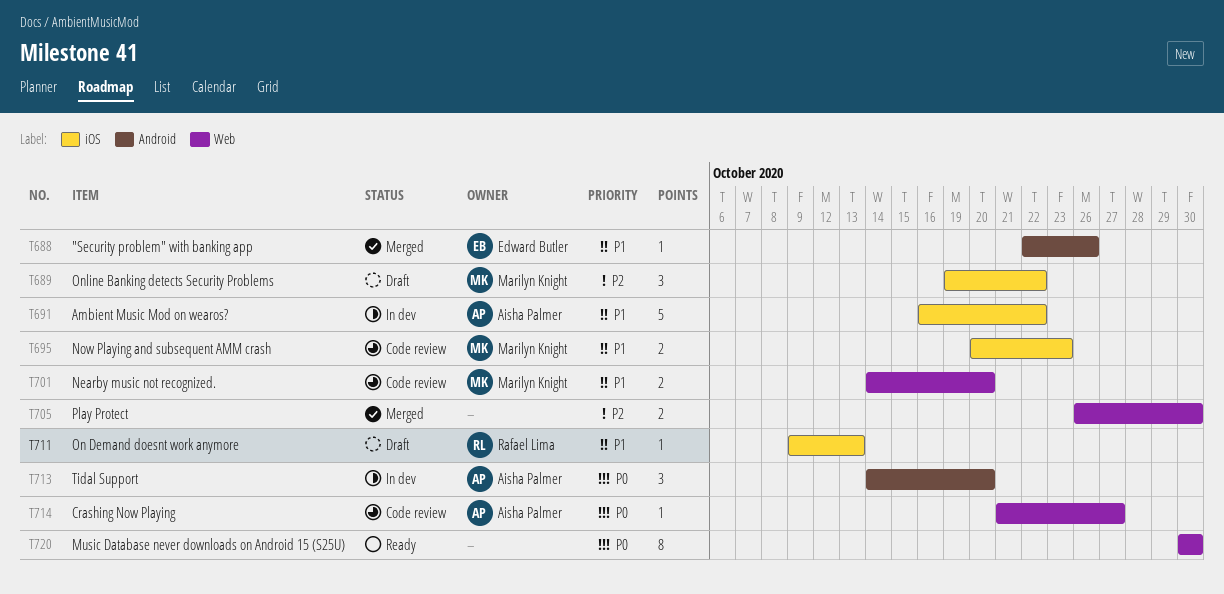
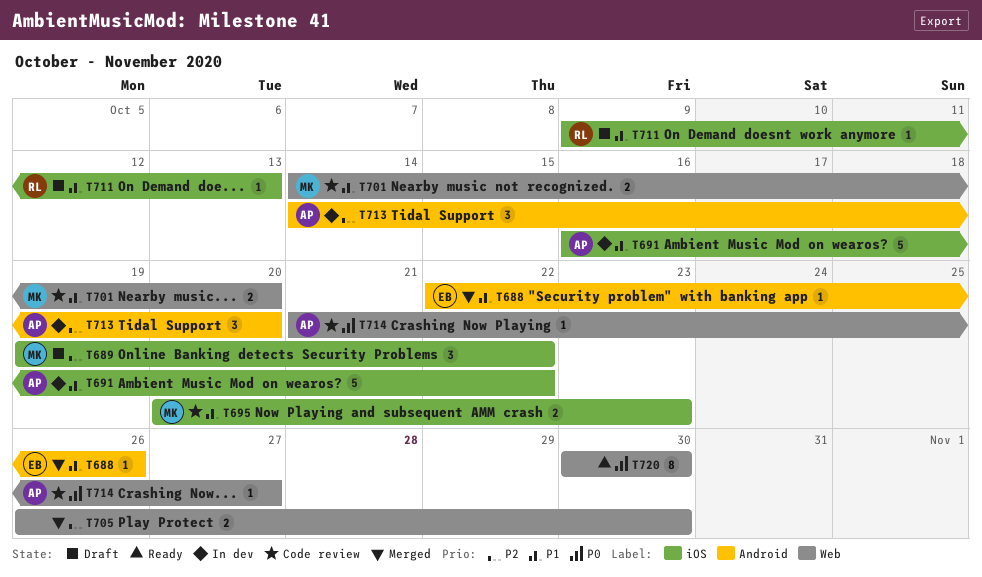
T713, priority: P0 -> P2

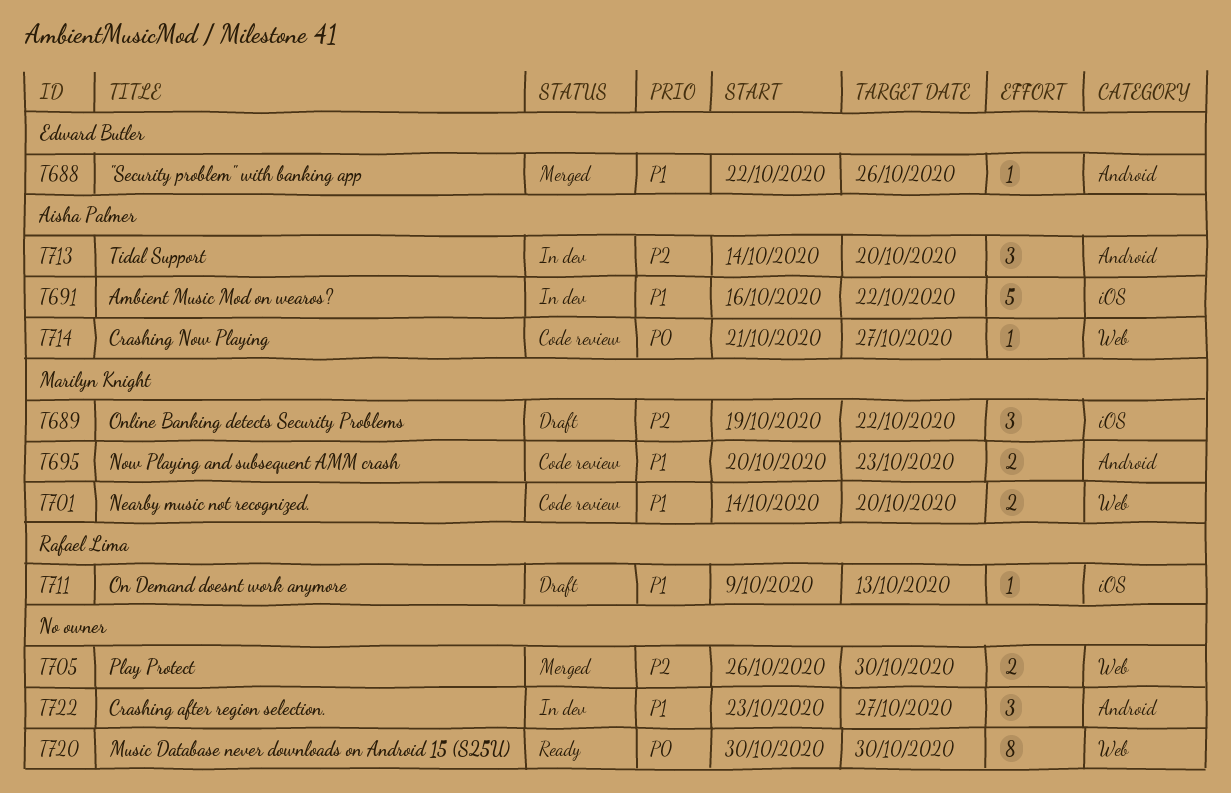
T695, label: iOS -> Android
T722: none -> present

